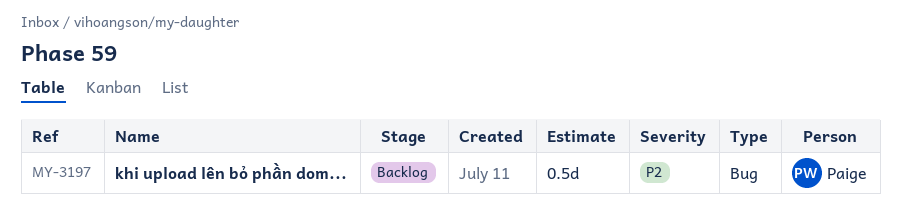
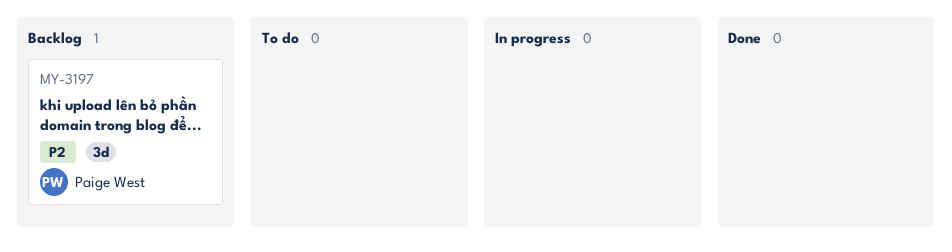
MY-3197, estimate: 0.5d -> 3d

